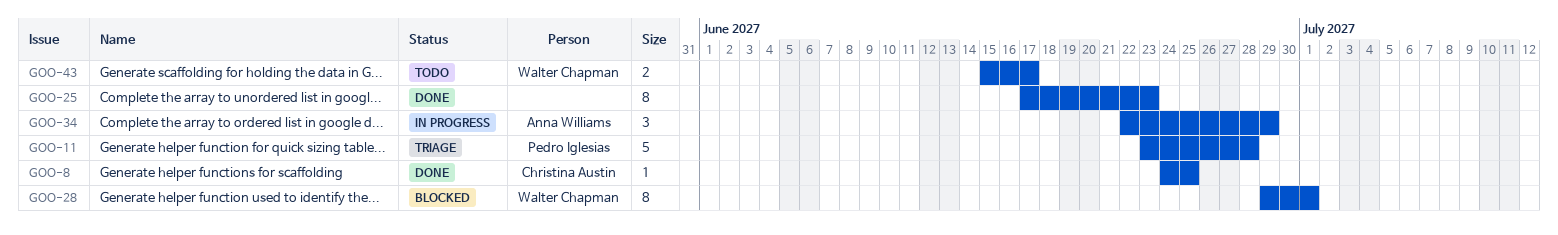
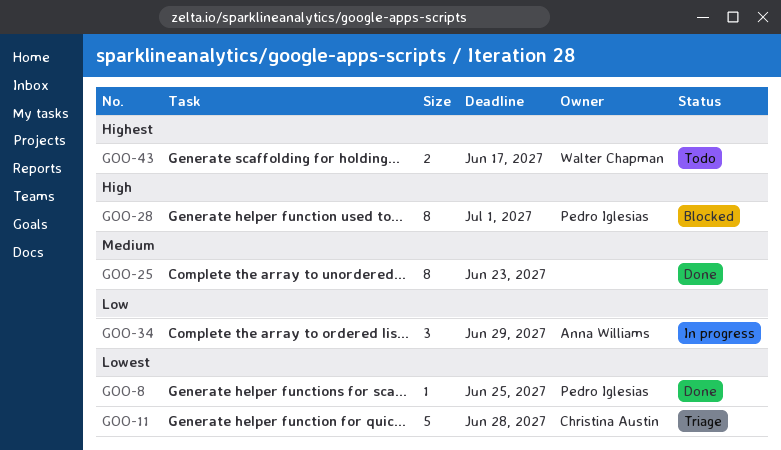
GOO-8, owner: Christina Austin -> Pedro Iglesias
GOO-11, owner: Pedro Iglesias -> Christina Austin
GOO-28, owner: Walter Chapman -> Pedro Iglesias

